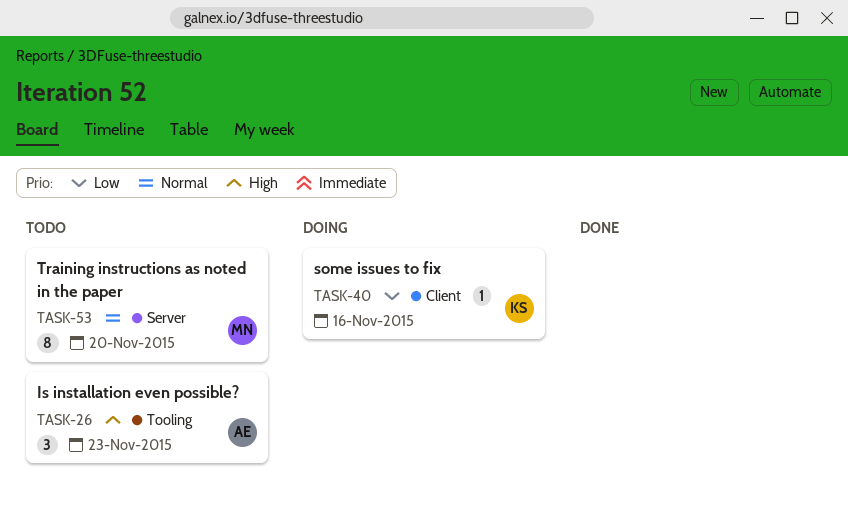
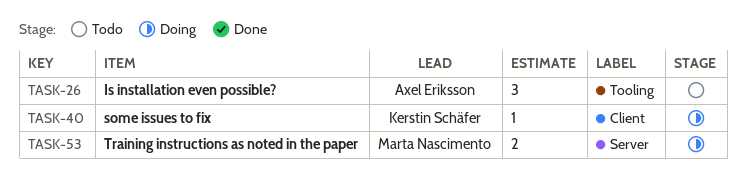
TASK-53, status: Todo -> Doing
TASK-53, estimate: 8 -> 2

